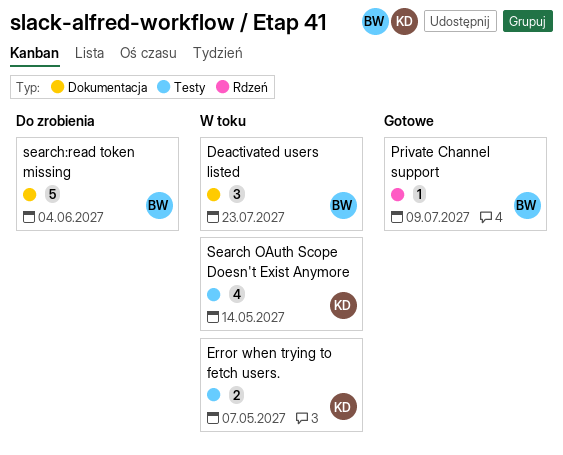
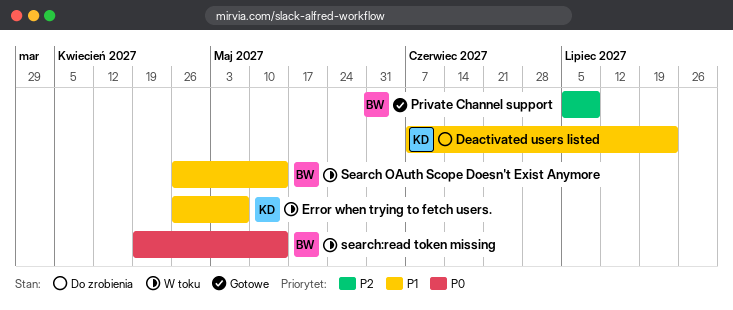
Deactivated users listed, status: W toku -> Do zrobienia
Deactivated users listed, owner: BW -> KD
Search OAuth Scope Doesn't Exist Anymore, owner: KD -> BW
search:read token missing, status: Do zrobienia -> W toku
search:read token missing, due: Jun 4 -> May 14

